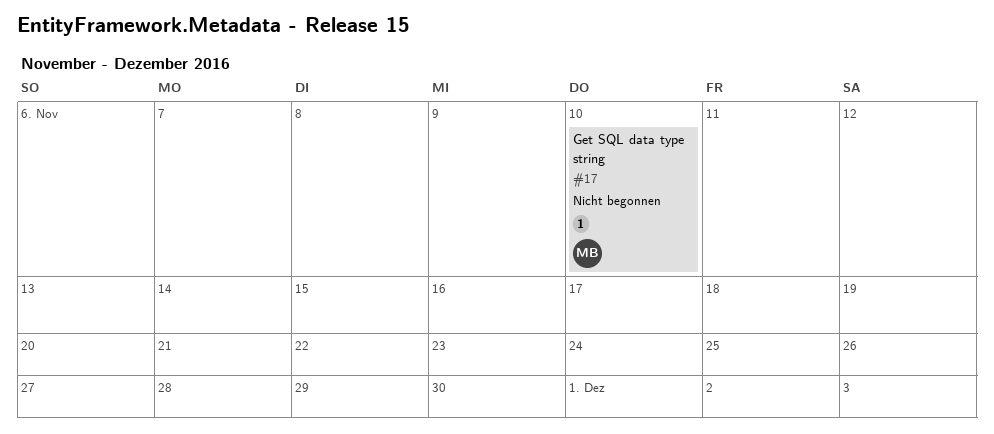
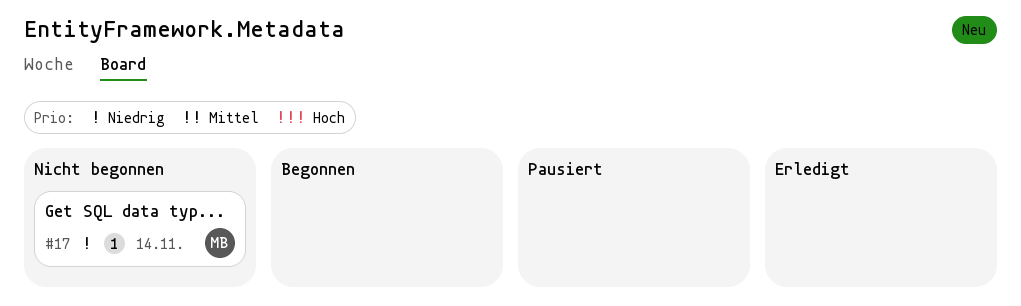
#17, due: Nov 10 -> Nov 14

